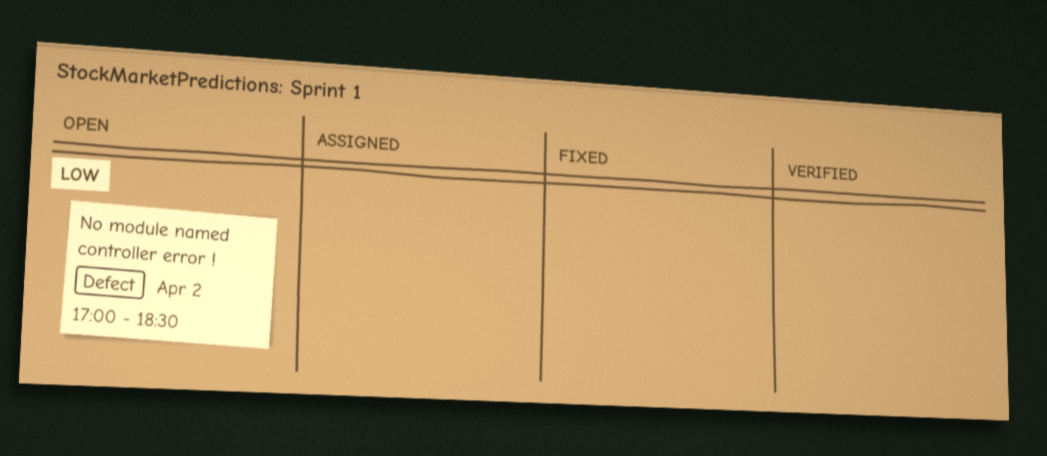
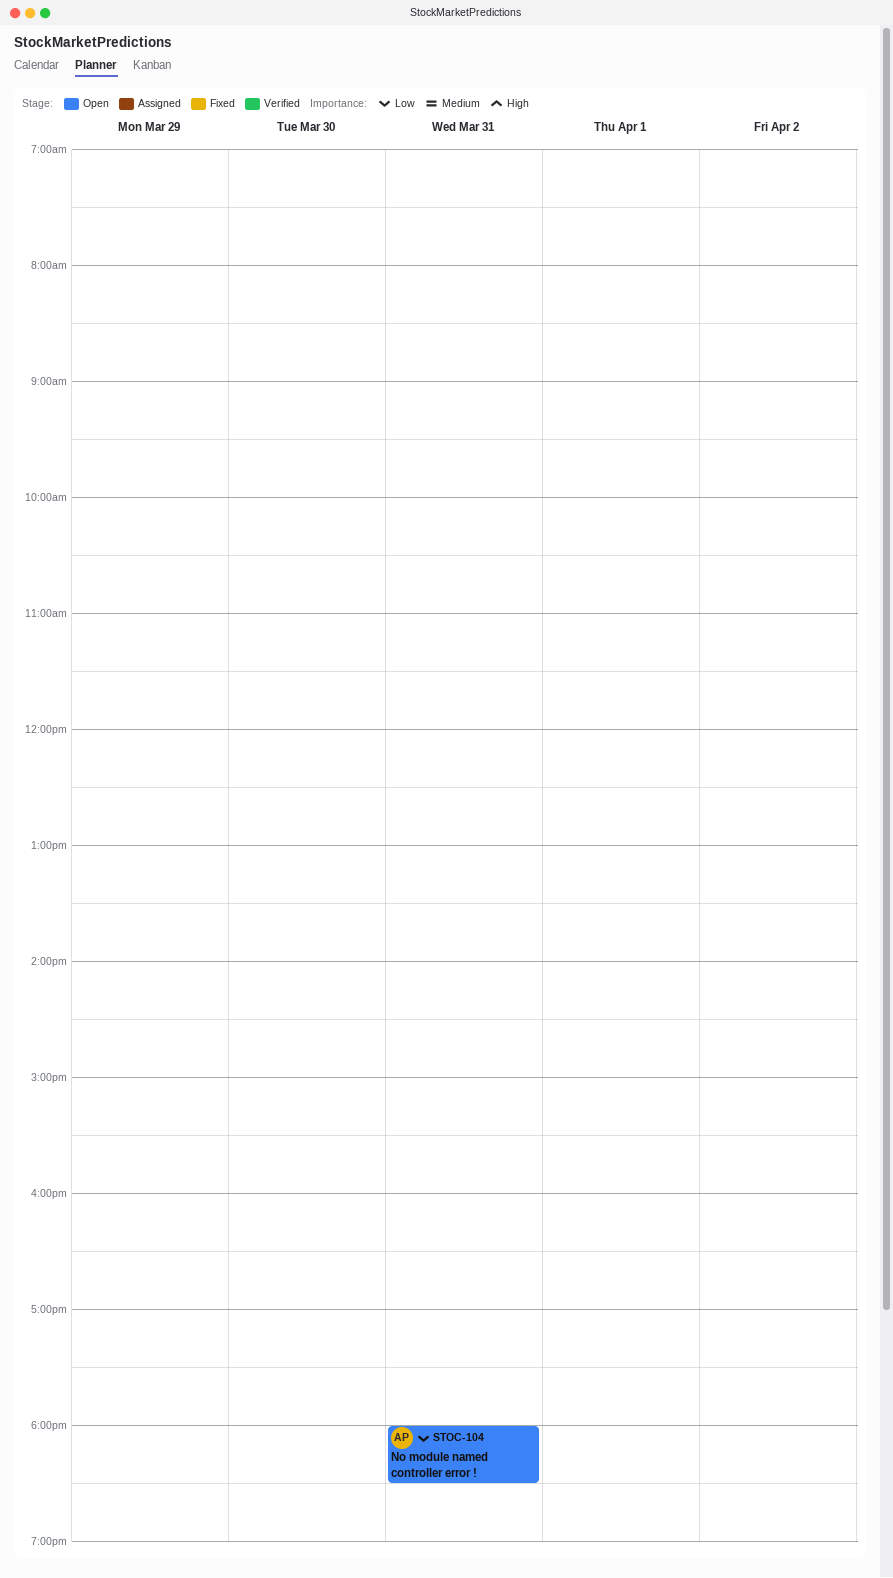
No module named controller error !, day: Apr 2 -> Mar 31
No module named controller error !, begins: 17:00 -> 18:00

